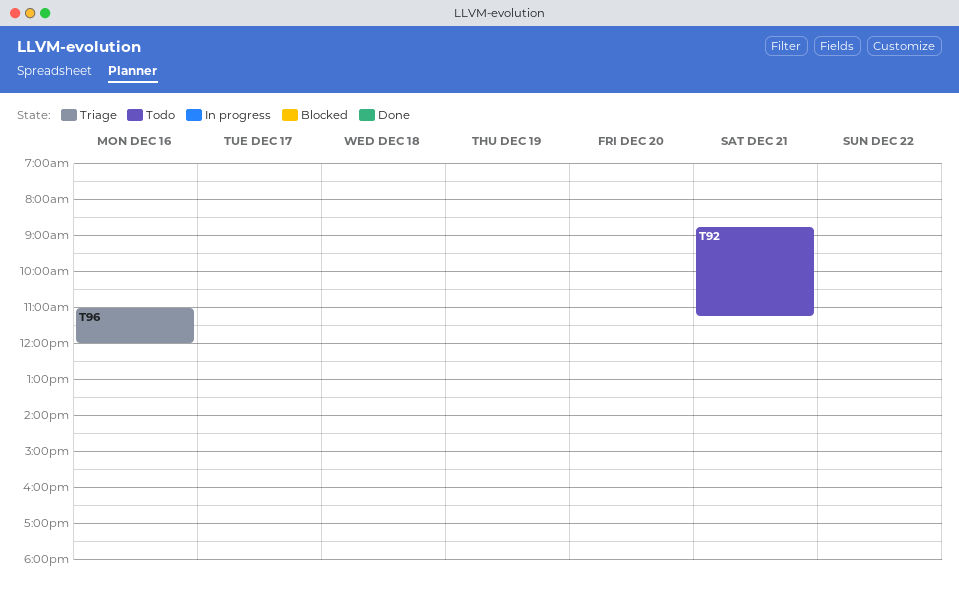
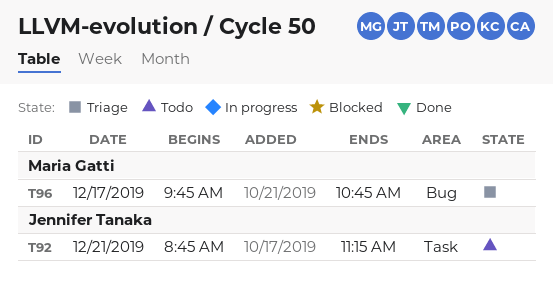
T96, day: Dec 16 -> Dec 17
T96, begins: 11:00 -> 09:45
T96, ends: 12:00 -> 10:45

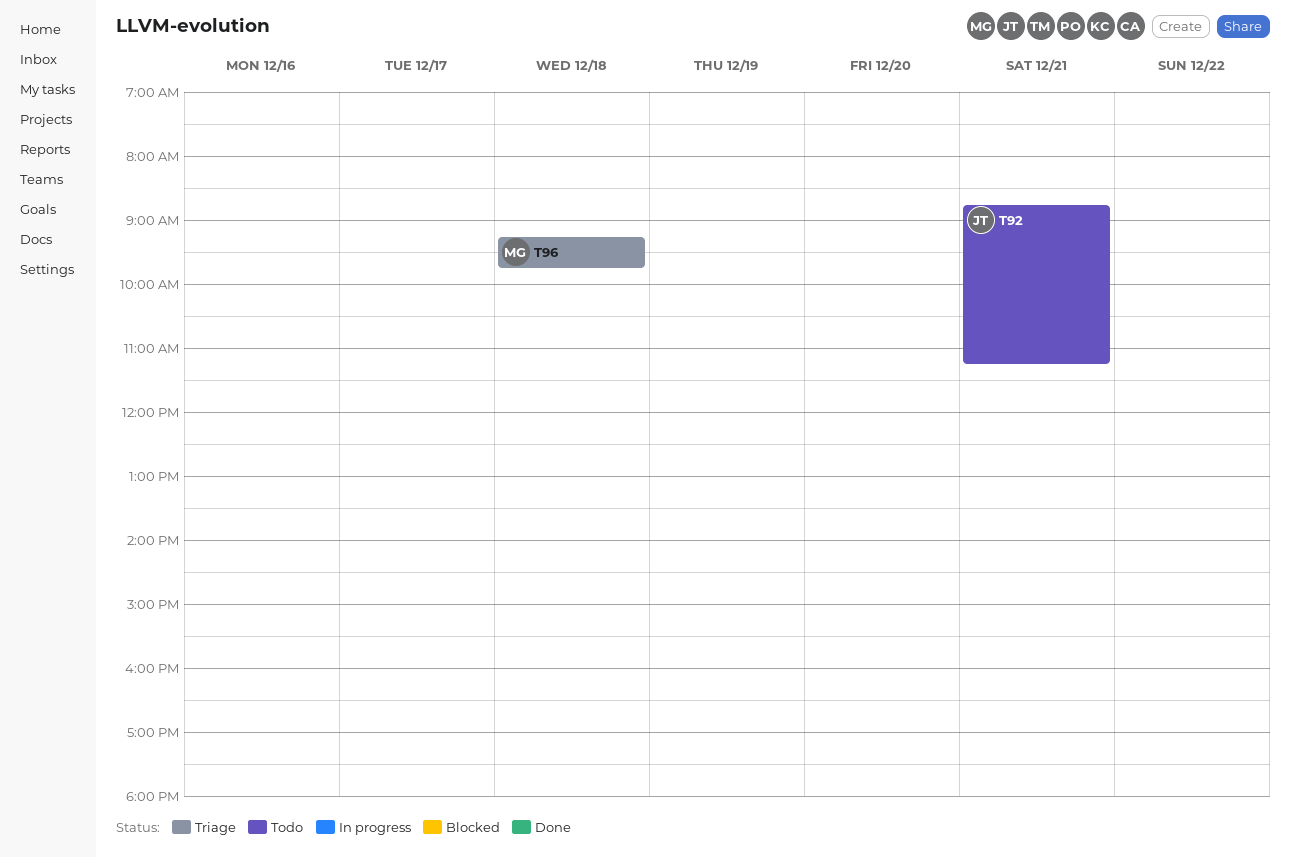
T96, day: Dec 17 -> Dec 18
T96, begins: 09:45 -> 09:15
T96, ends: 10:45 -> 09:45

